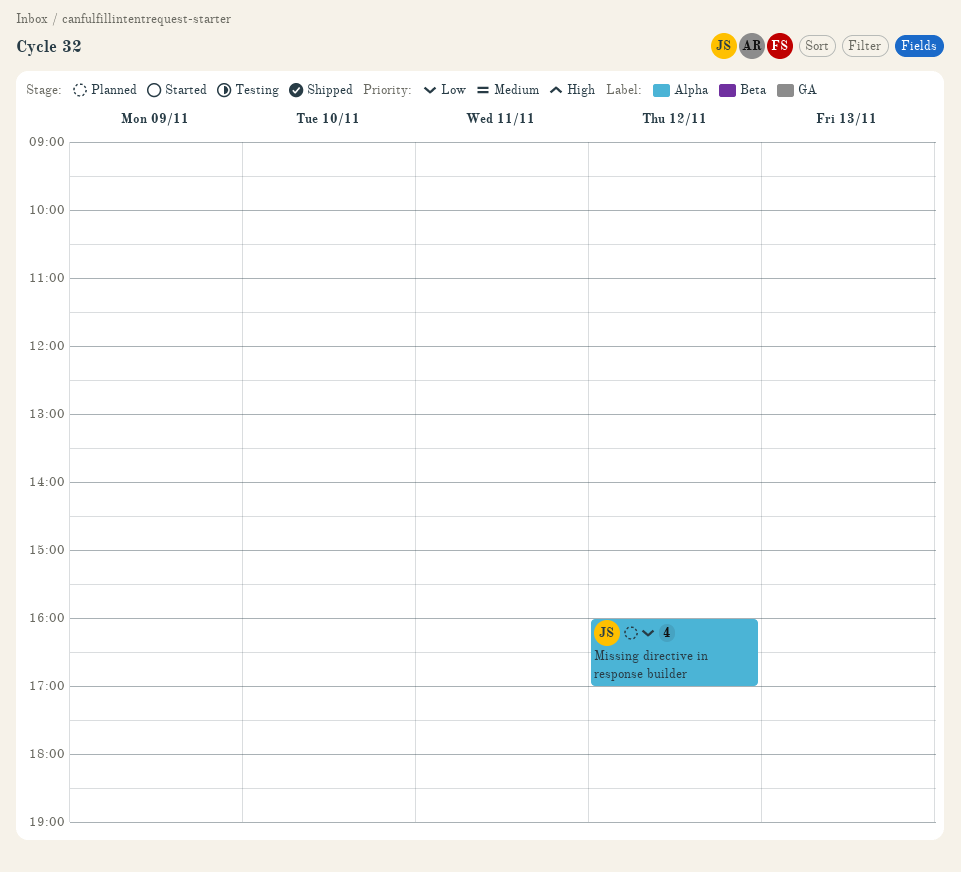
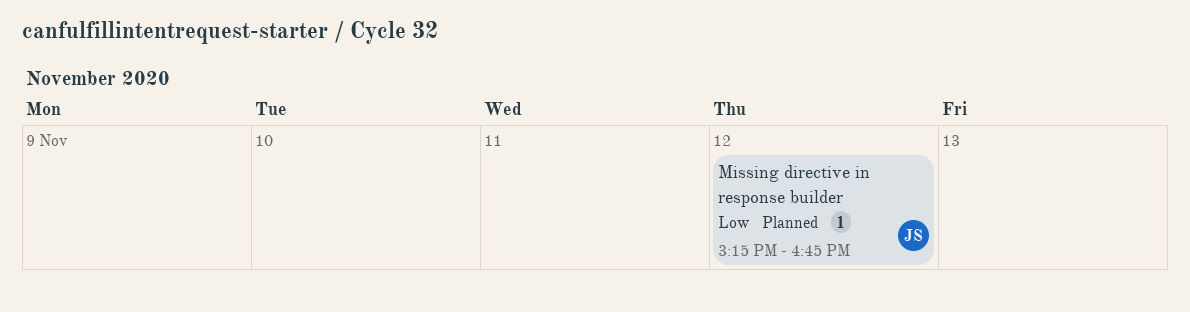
Missing directive in response builder, estimate: 4 -> 1
Missing directive in response builder, begins: 16:00 -> 15:15
Missing directive in response builder, ends: 17:00 -> 16:45

